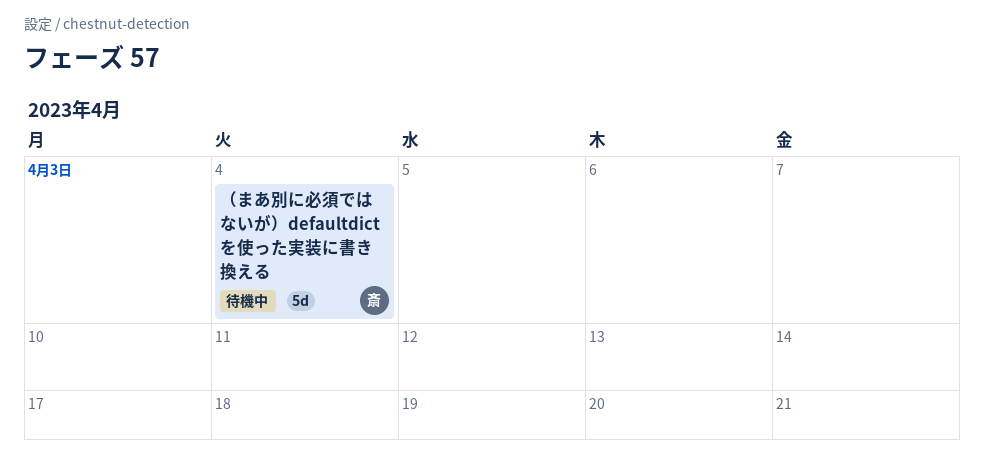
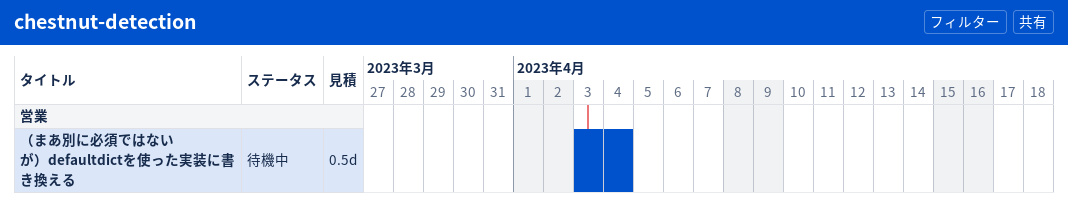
（まあ別に必須ではないが）defaultdictを使った実装に書き換える, estimate: 5d -> 0.5d

